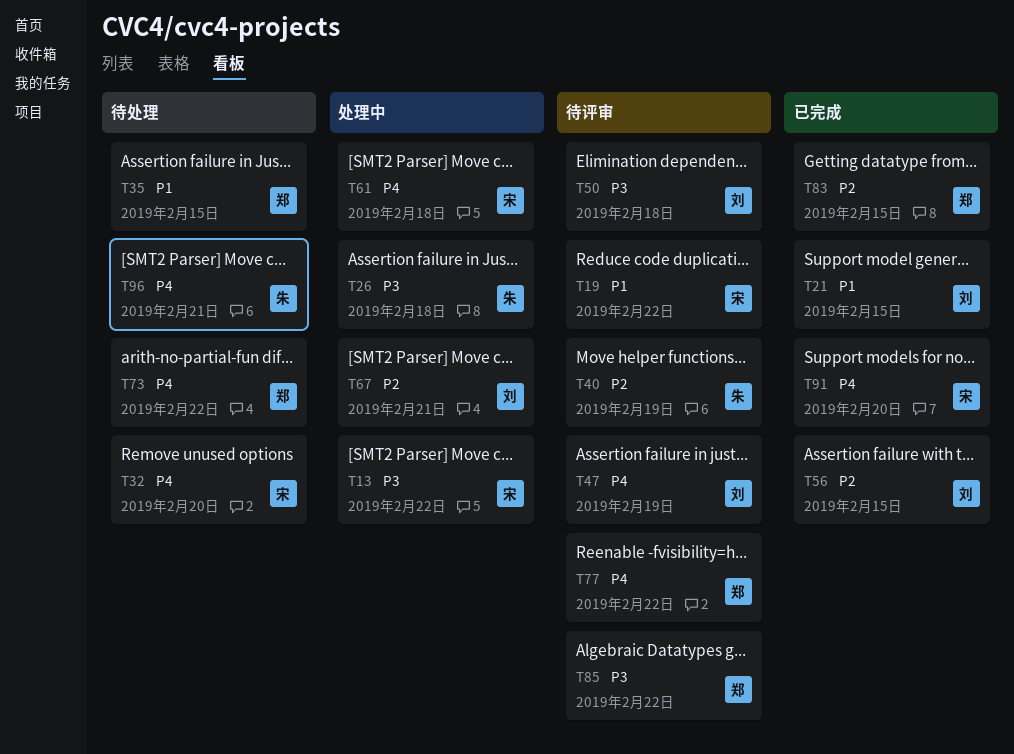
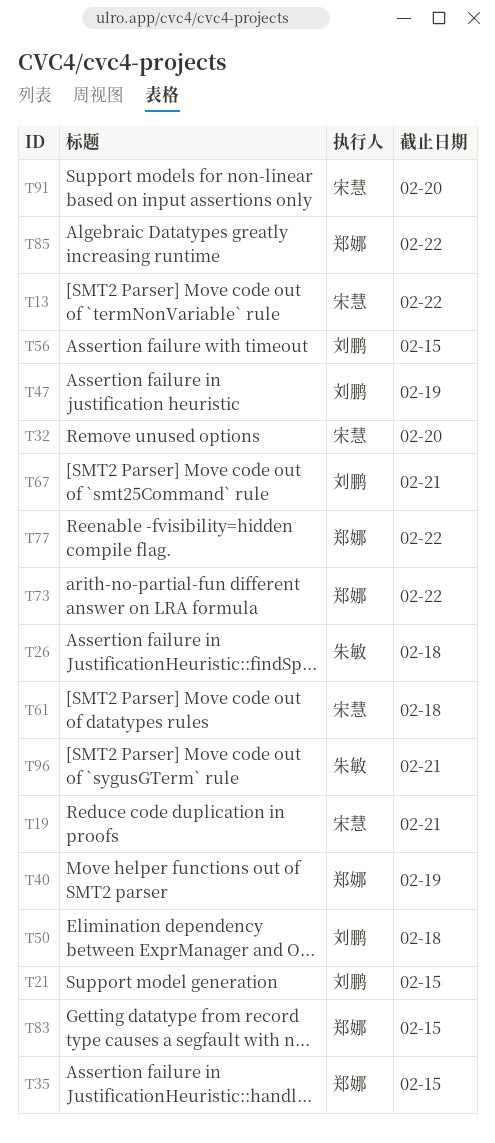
T19, due: Feb 22 -> Feb 21
T40, owner: 朱敏 -> 郑娜

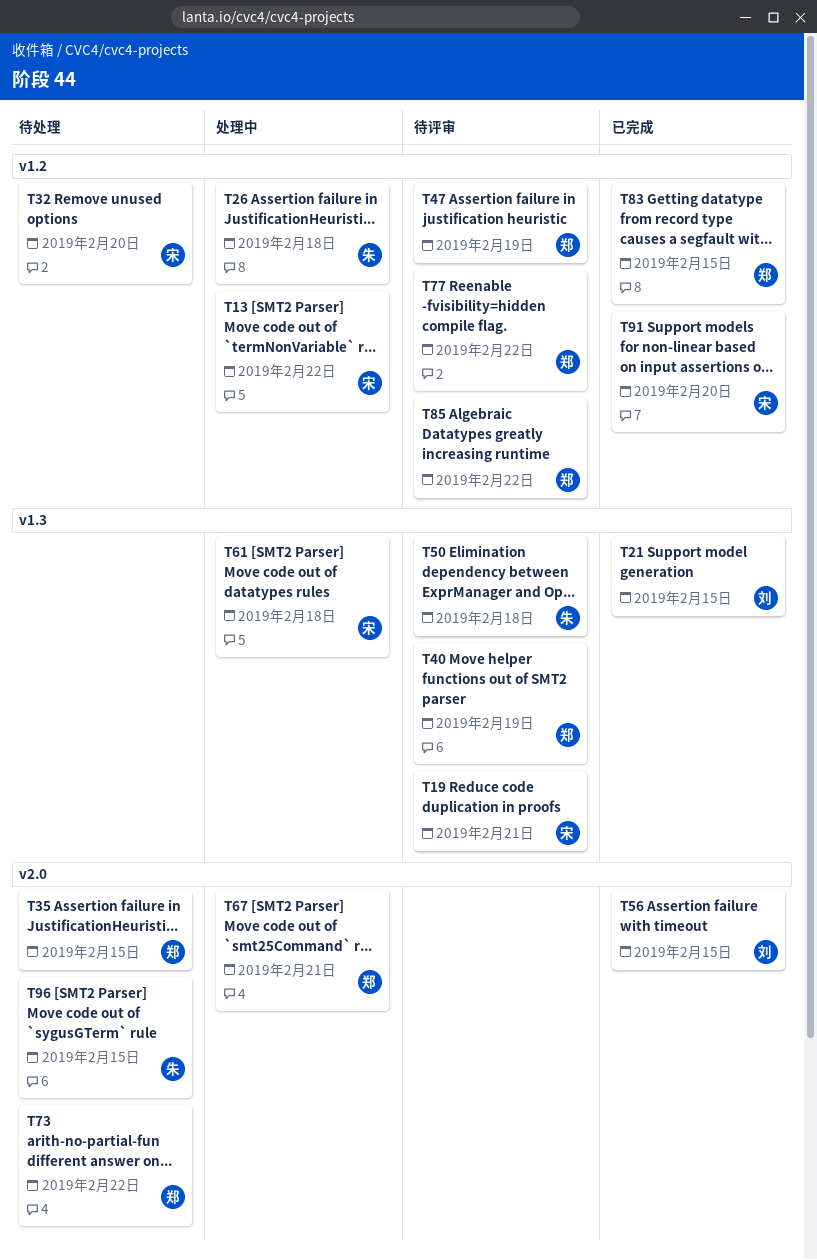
T47, owner: 刘鹏 -> 郑娜
T50, owner: 刘鹏 -> 朱敏
T67, owner: 刘鹏 -> 郑娜
T96, due: Feb 21 -> Feb 15

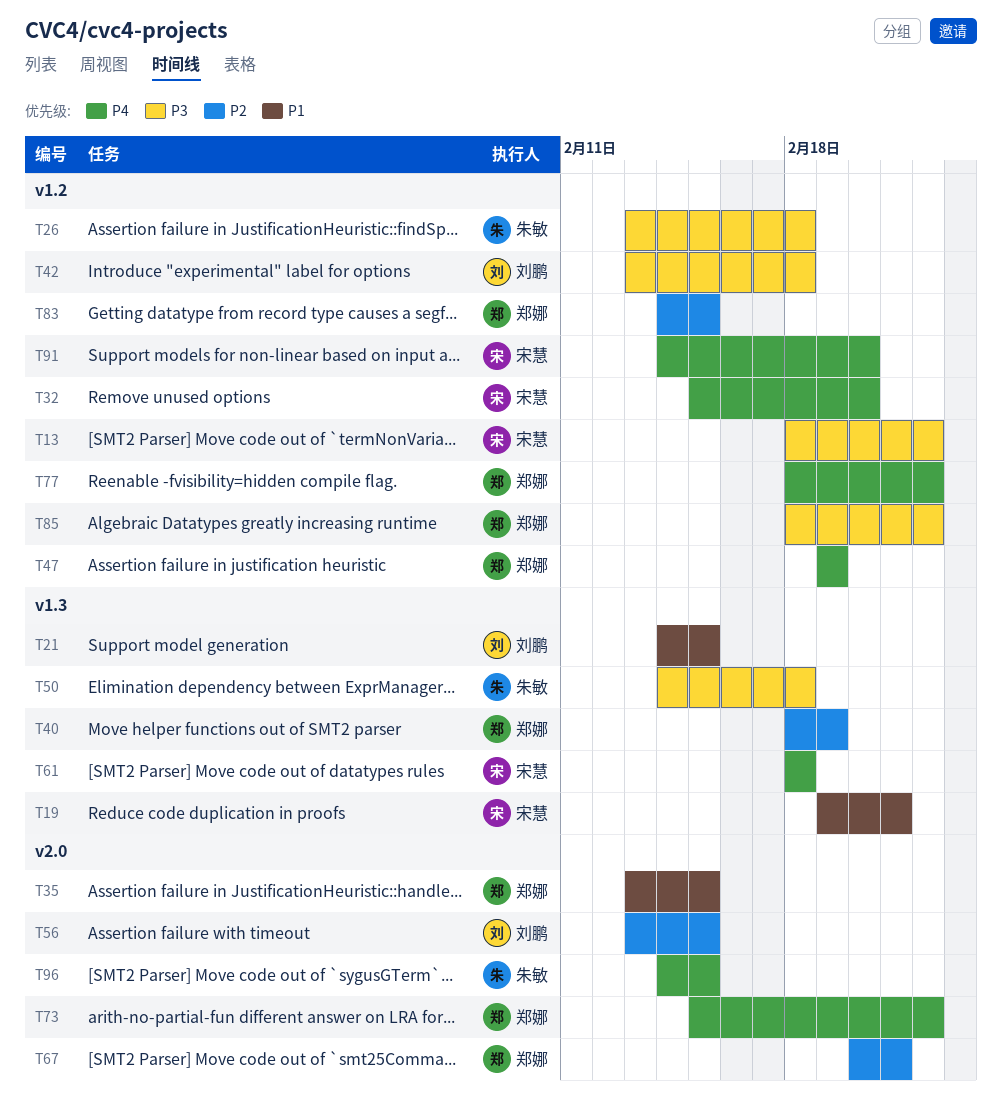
T42: none -> present

